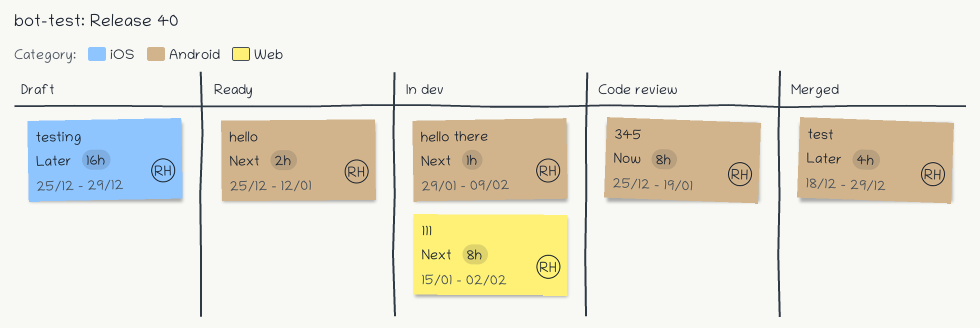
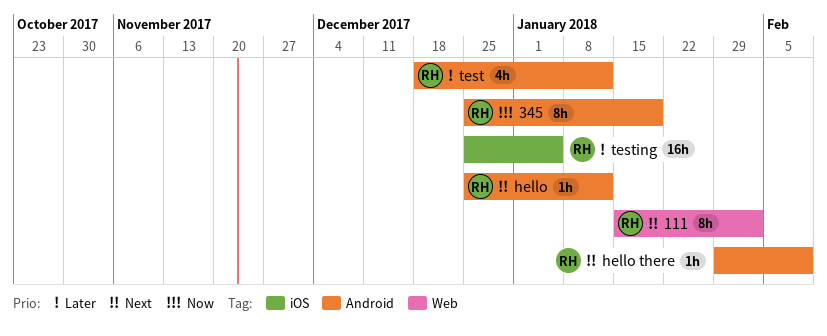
hello, estimate: 2h -> 1h
test, due: Dec 29 -> Jan 12
testing, due: Dec 29 -> Jan 5

